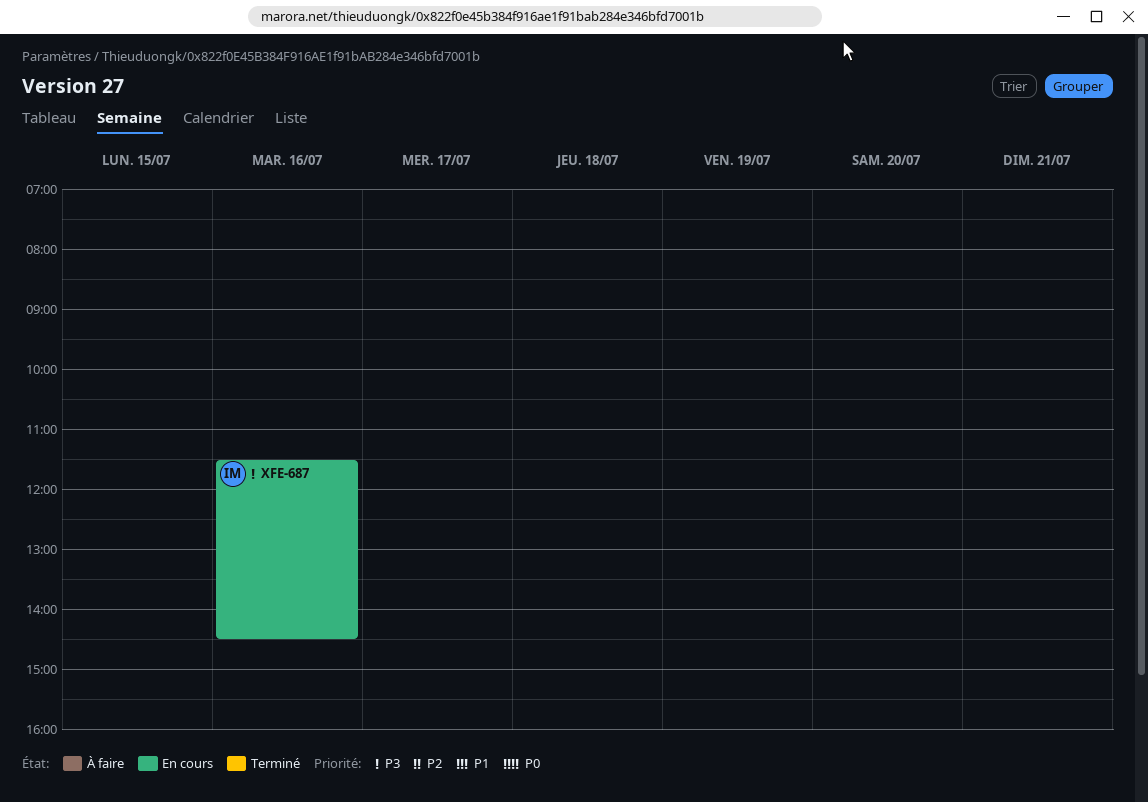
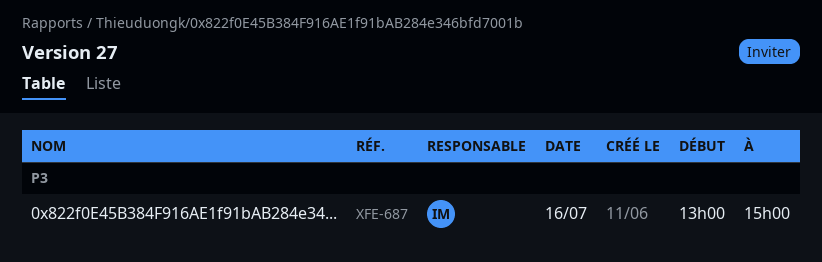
XFE-687, begins: 11:30 -> 13:00
XFE-687, ends: 14:30 -> 15:00

